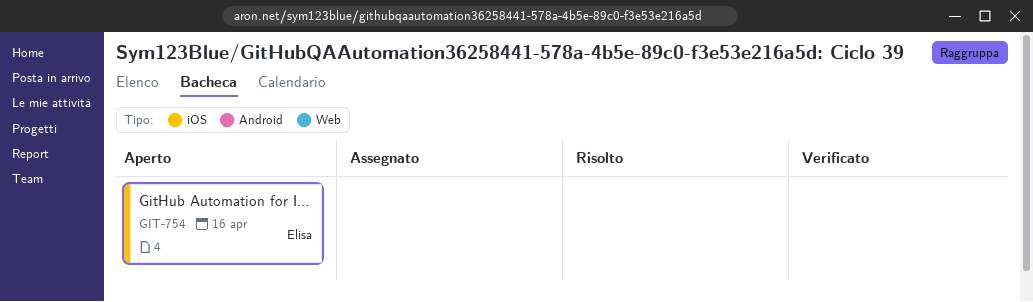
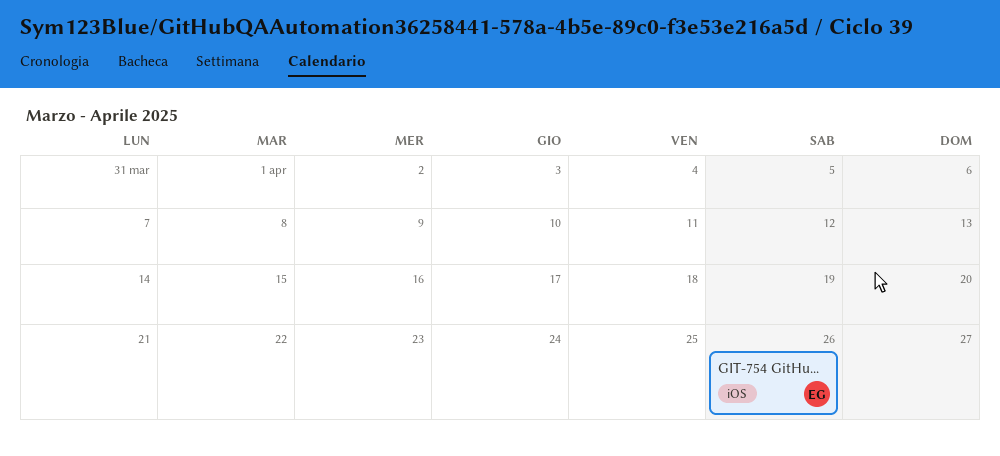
GIT-754, due: Apr 16 -> Apr 26

